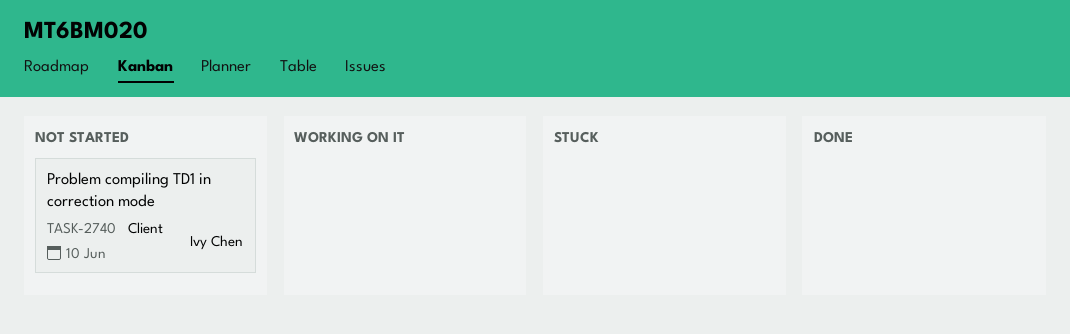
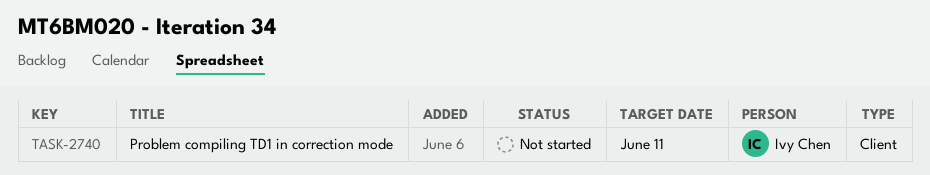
TASK-2740, due: Jun 10 -> Jun 11

